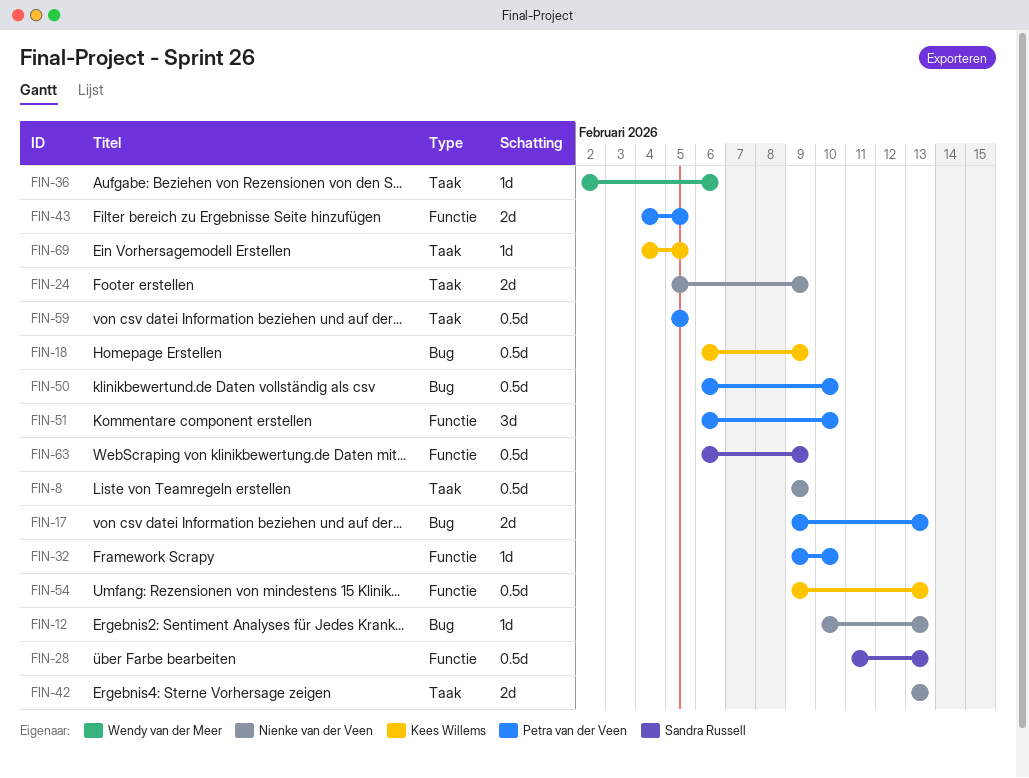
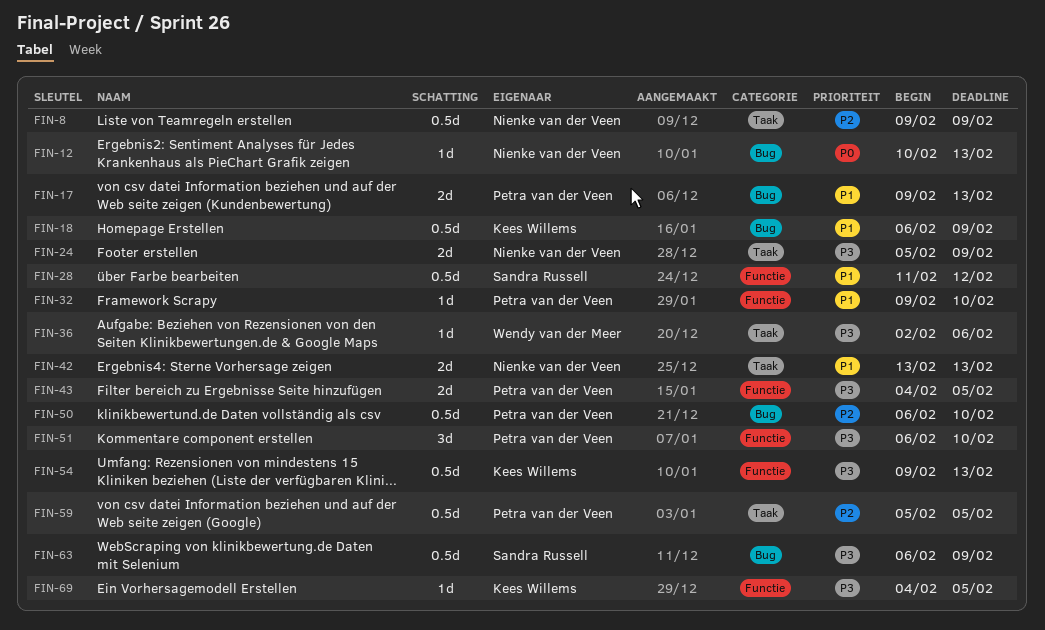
FIN-28, due: Feb 13 -> Feb 12
FIN-63, label: Functie -> Bug
FIN-69, label: Taak -> Functie

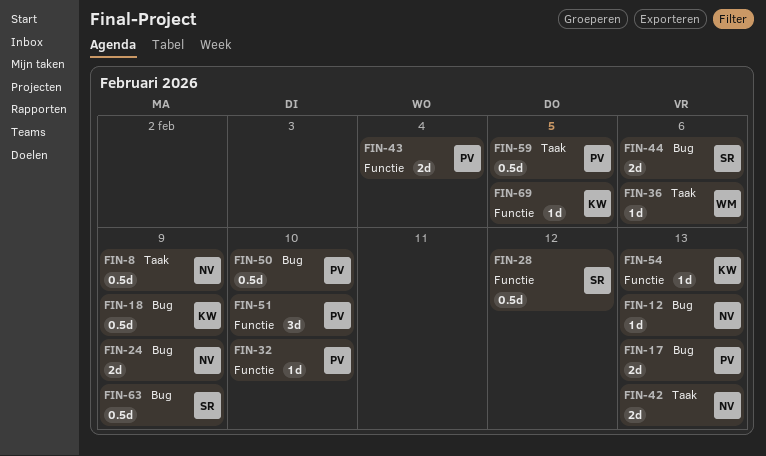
FIN-24, label: Taak -> Bug
FIN-43, due: Feb 5 -> Feb 4
FIN-44: none -> present
FIN-54, estimate: 0.5d -> 1d

